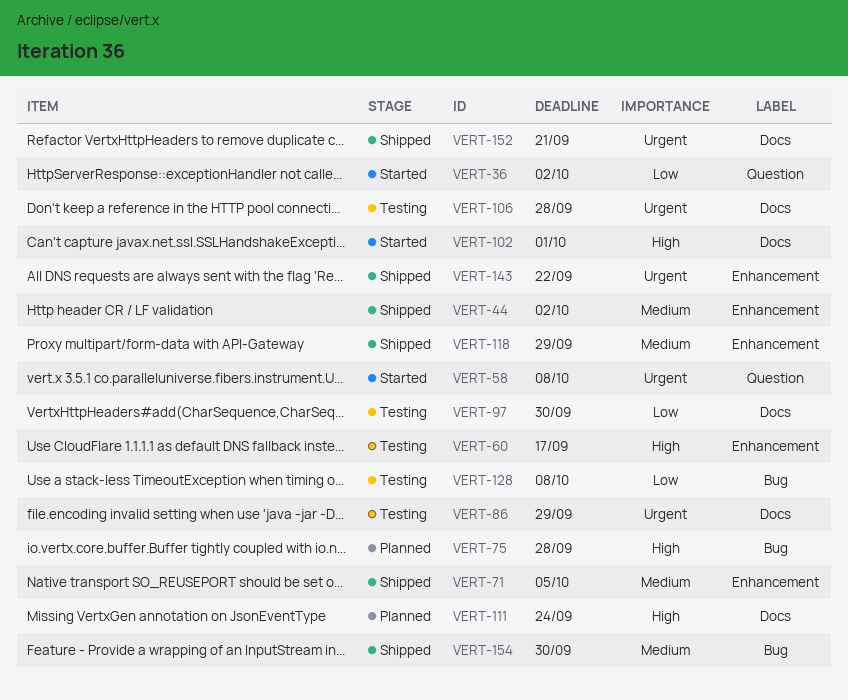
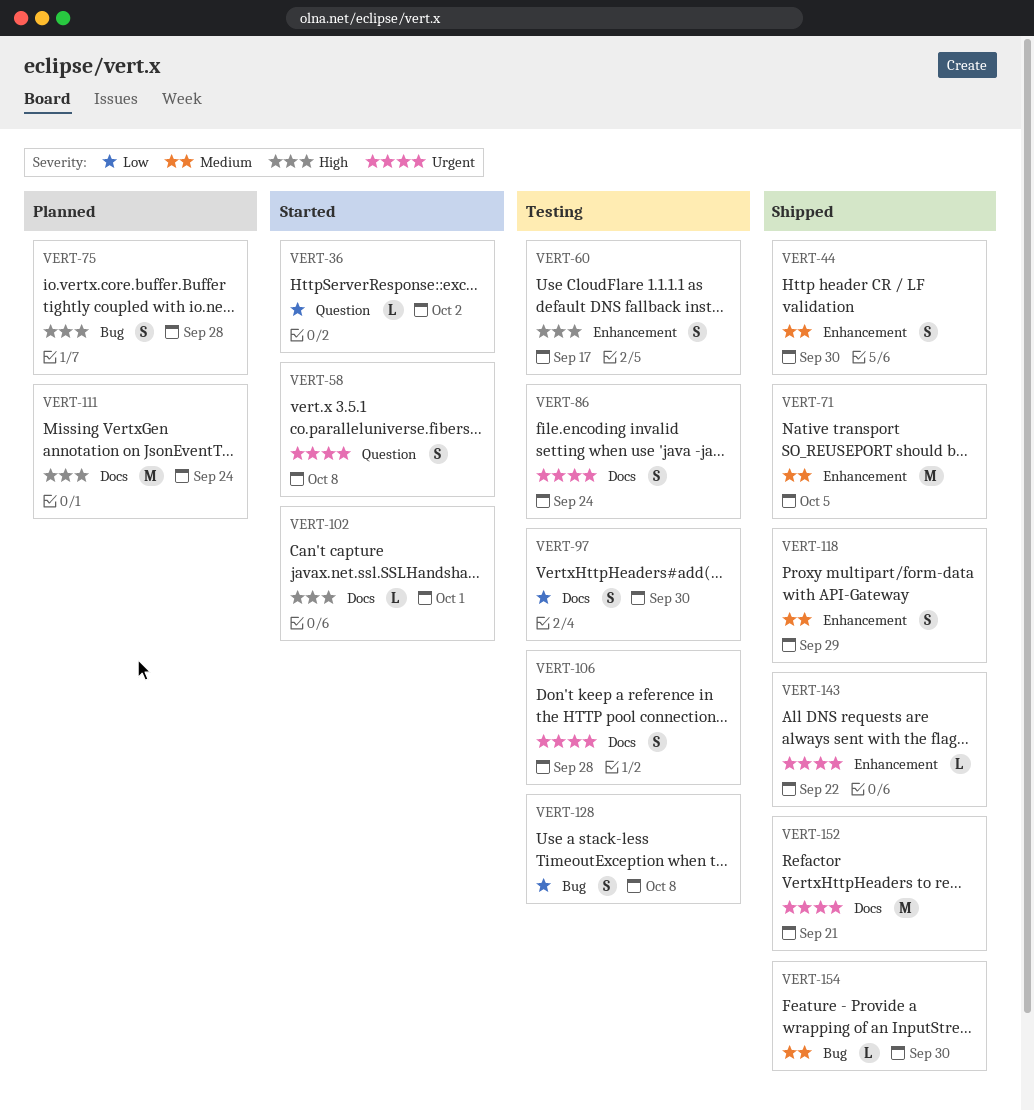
VERT-44, due: Oct 2 -> Sep 30
VERT-86, due: Sep 29 -> Sep 24

